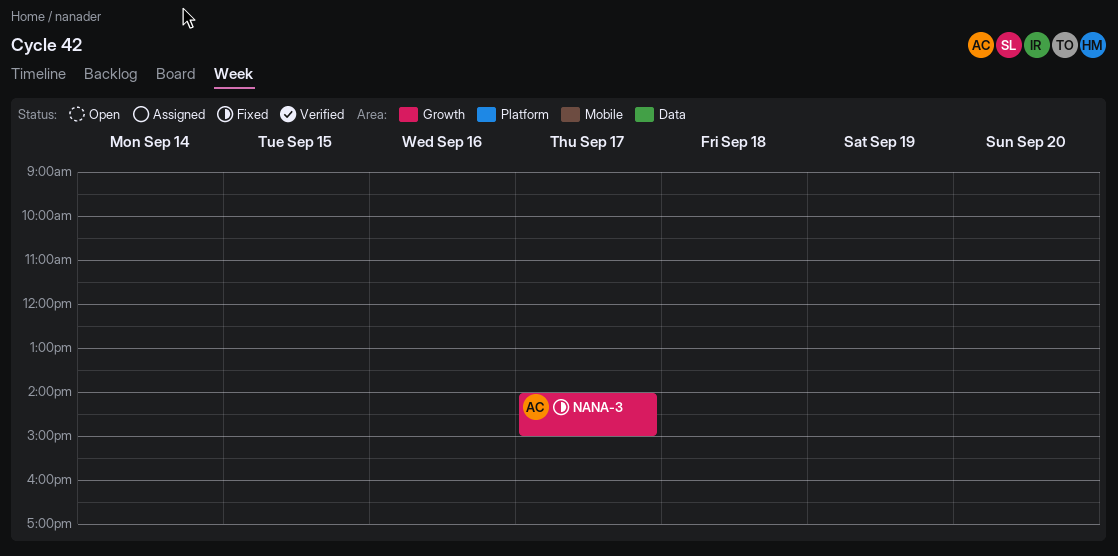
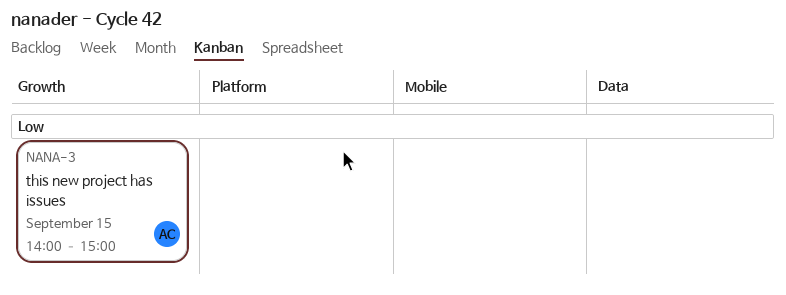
NANA-3, day: Sep 17 -> Sep 15

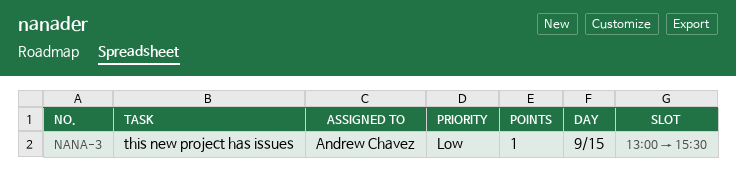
NANA-3, begins: 14:00 -> 13:00
NANA-3, ends: 15:00 -> 15:30

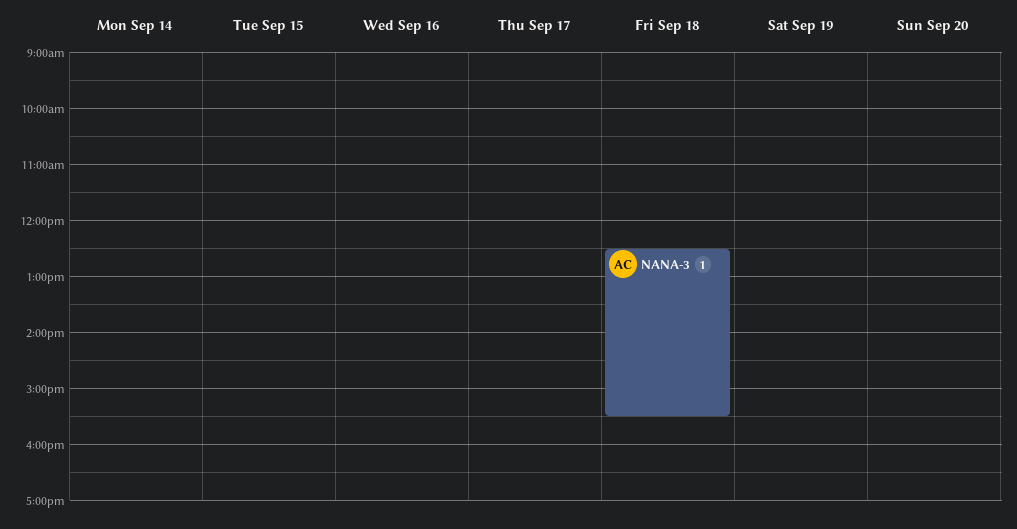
NANA-3, day: Sep 15 -> Sep 18
NANA-3, begins: 13:00 -> 12:30

